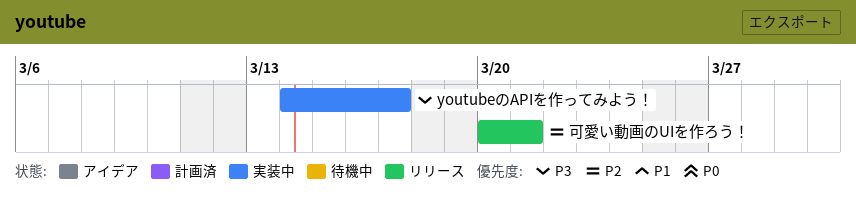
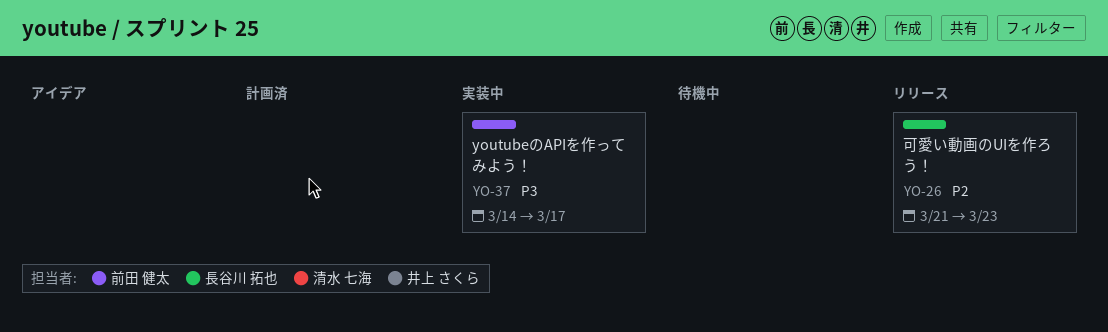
可愛い動画のUIを作ろう！, start: Mar 20 -> Mar 21
可愛い動画のUIを作ろう！, due: Mar 21 -> Mar 23

